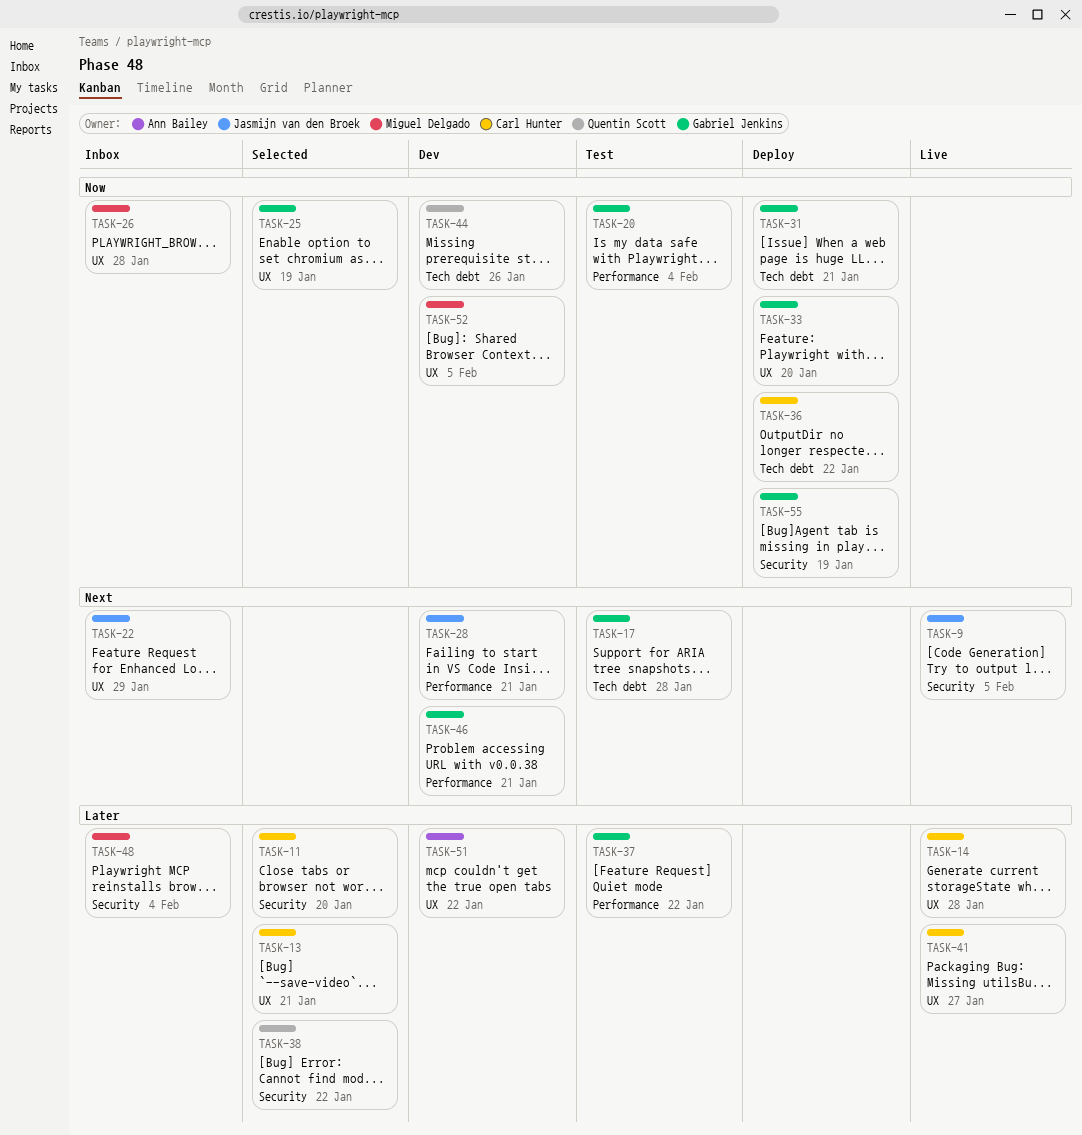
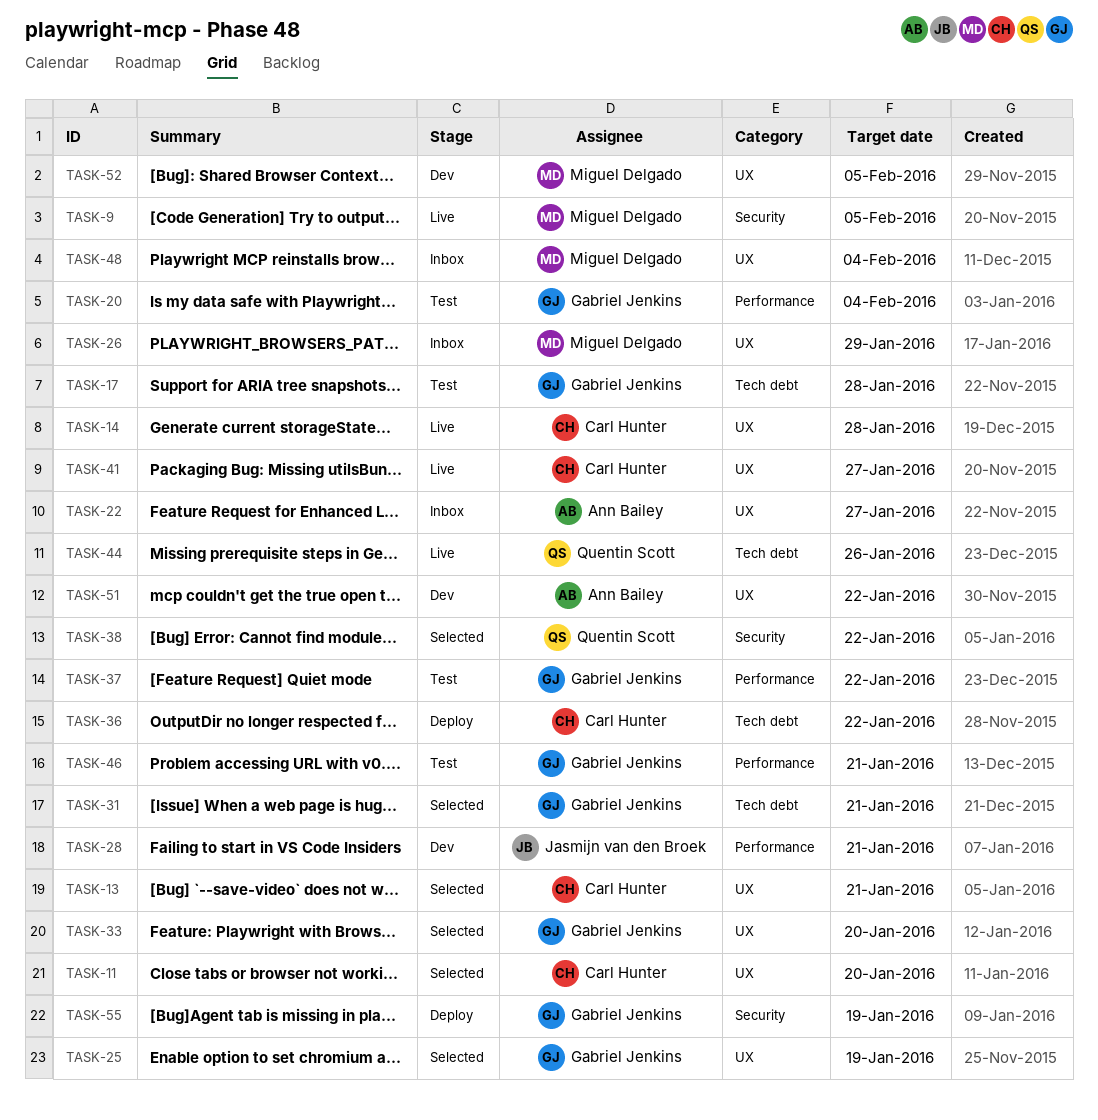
TASK-9, owner: Jasmijn van den Broek -> Miguel Delgado
TASK-11, label: Security -> UX
TASK-22, owner: Jasmijn van den Broek -> Ann Bailey
TASK-22, due: Jan 29 -> Jan 27
TASK-26, due: Jan 28 -> Jan 29
TASK-31, status: Deploy -> Selected
TASK-33, status: Deploy -> Selected
TASK-44, status: Dev -> Live
TASK-46, status: Dev -> Test
TASK-48, label: Security -> UX

